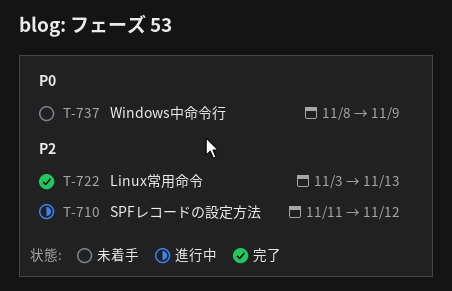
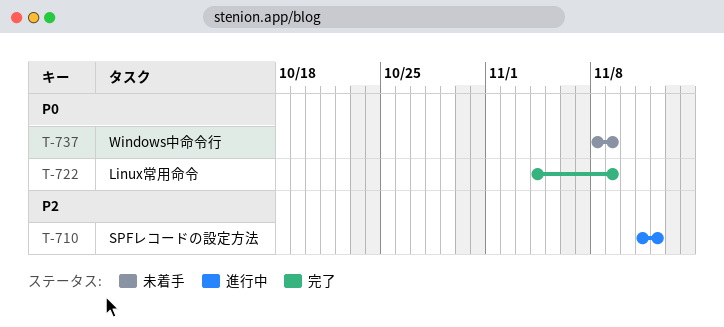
T-722, priority: P2 -> P0
T-722, start: Nov 3 -> Nov 4
T-722, due: Nov 13 -> Nov 9

